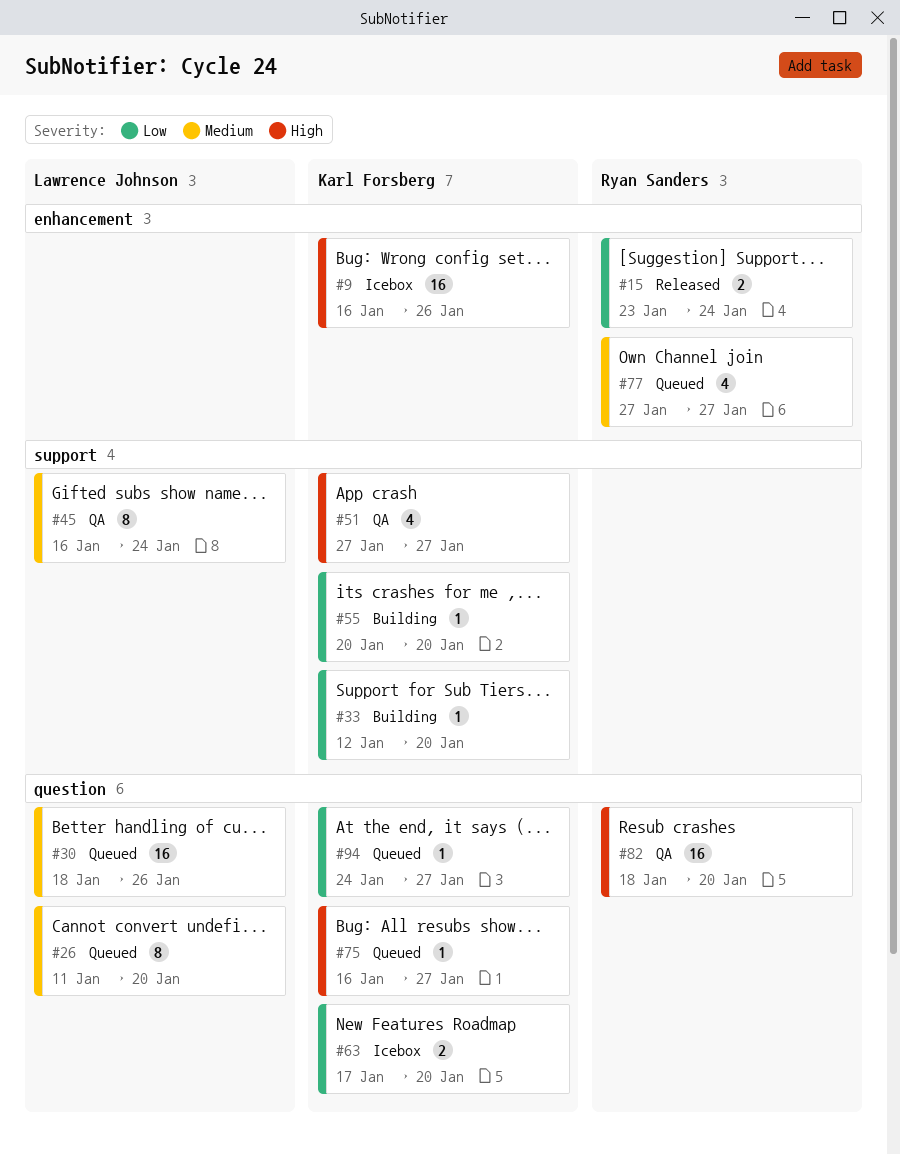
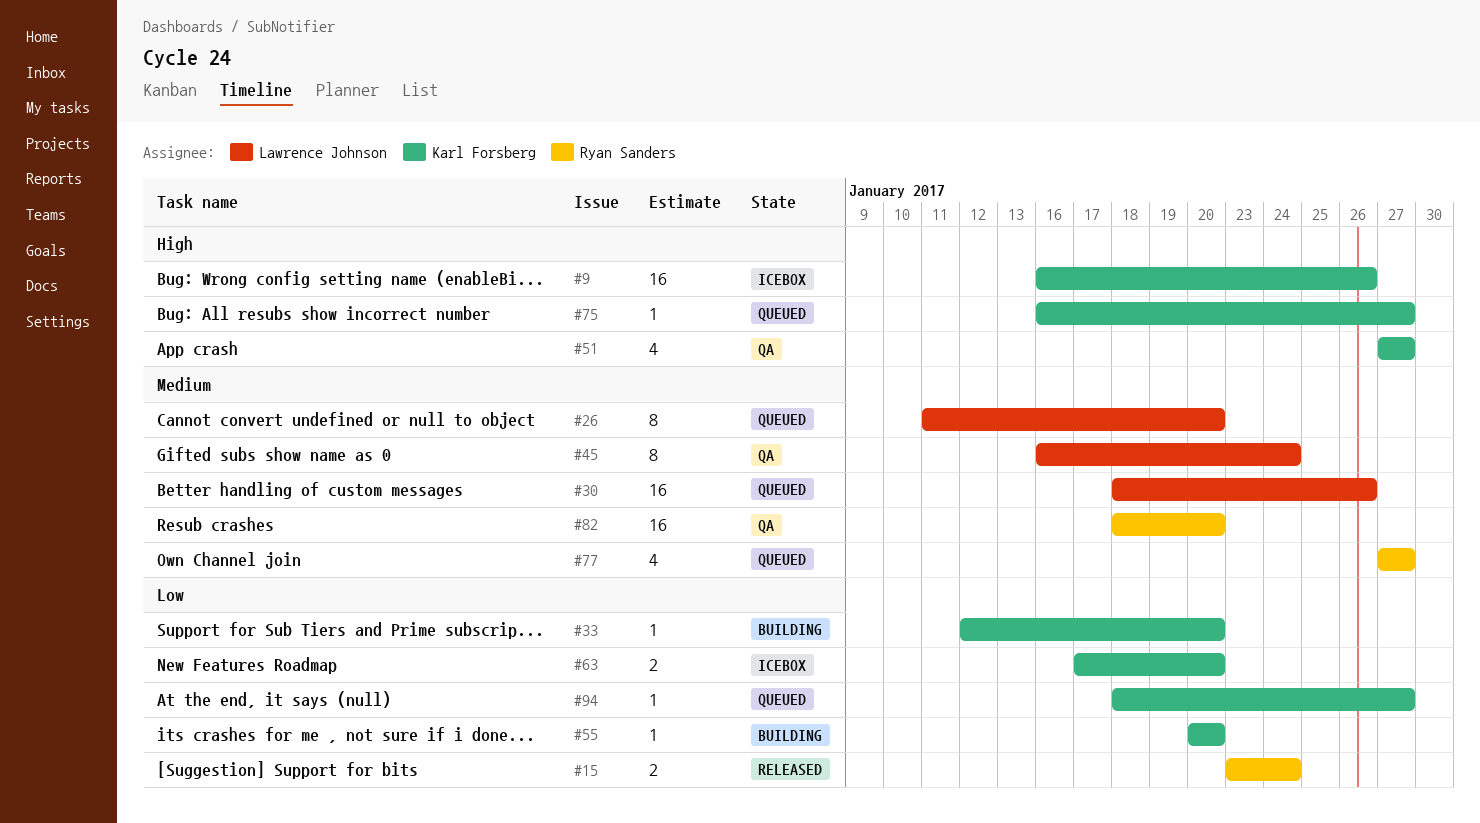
#82, priority: High -> Medium
#94, start: Jan 24 -> Jan 18

